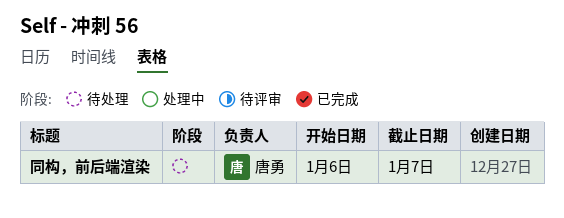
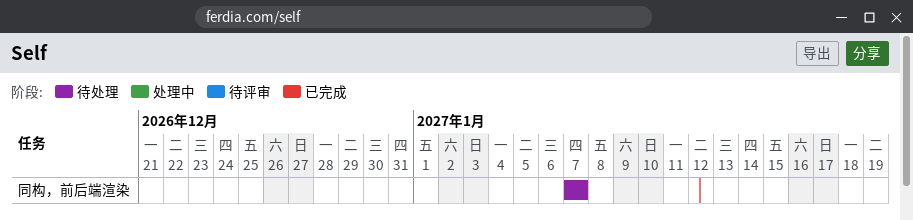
同构，前后端渲染, start: Jan 6 -> Jan 7

